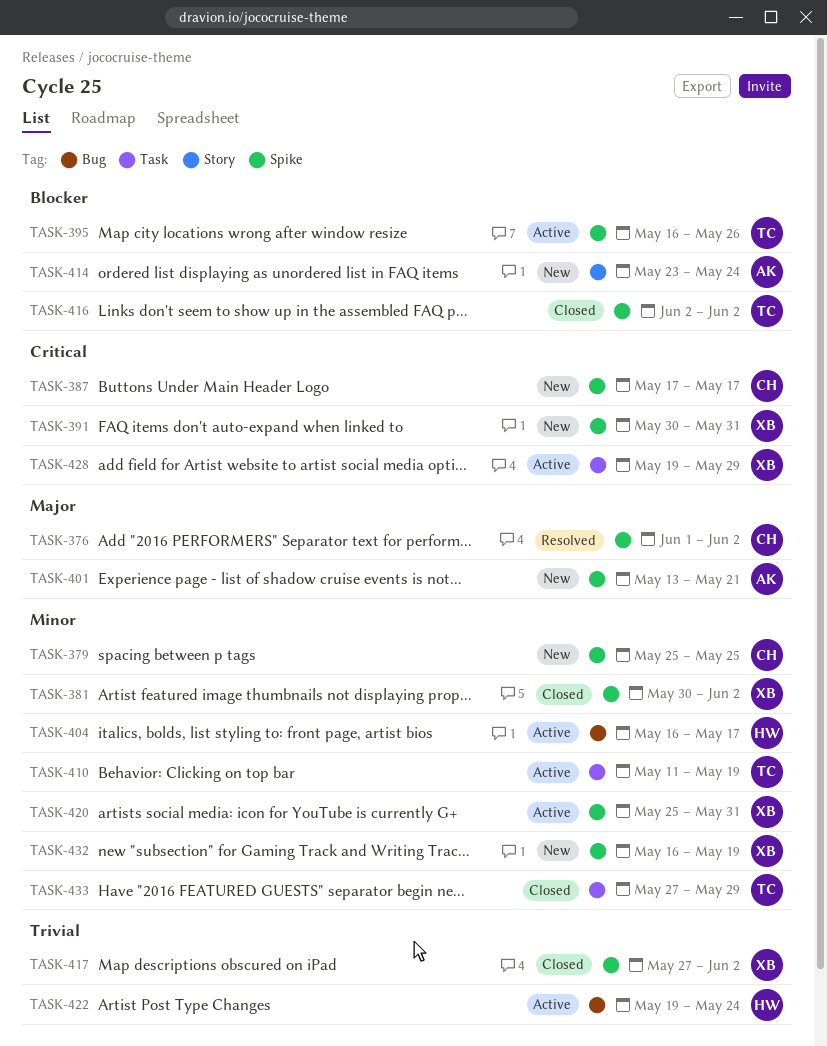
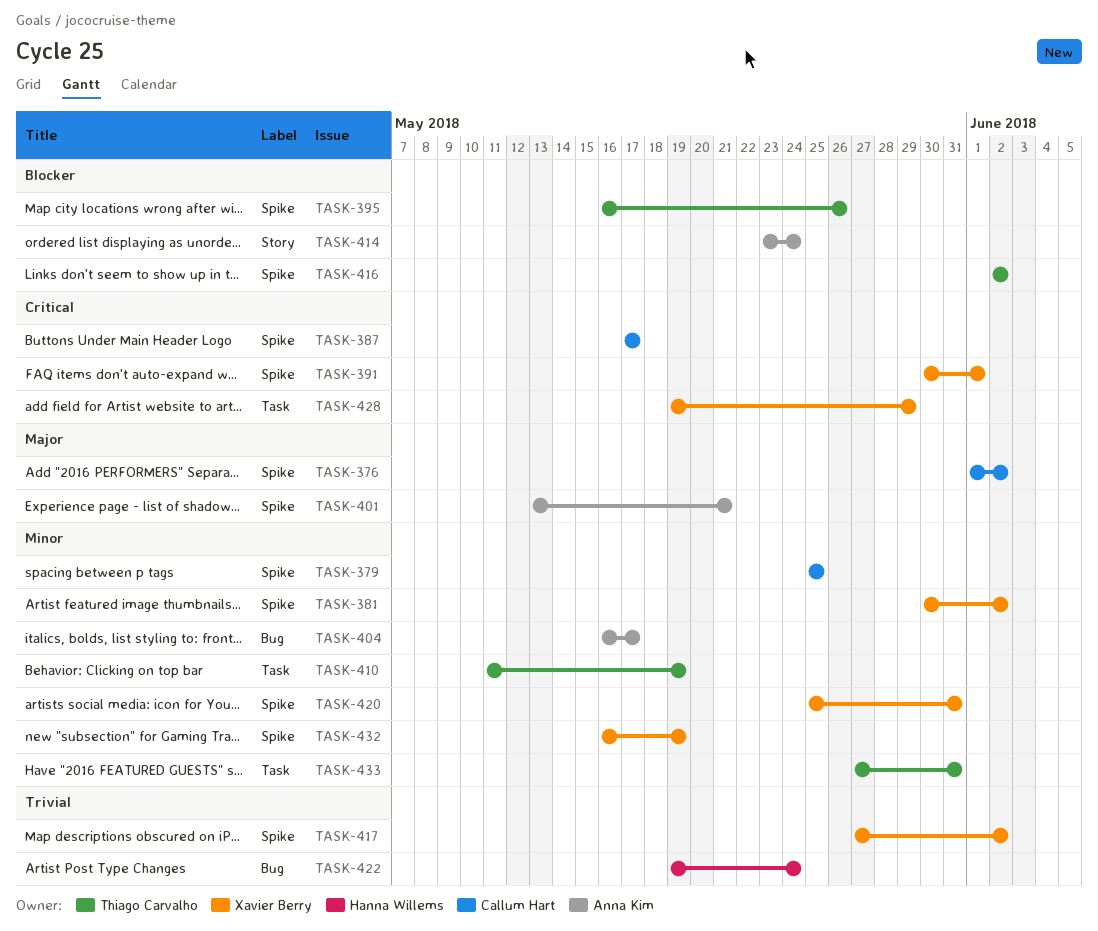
TASK-391, due: May 31 -> Jun 1
TASK-404, owner: Hanna Willems -> Anna Kim
TASK-433, due: May 29 -> May 31

